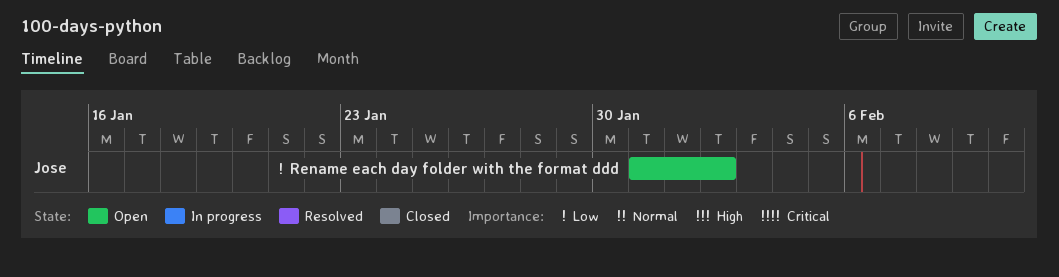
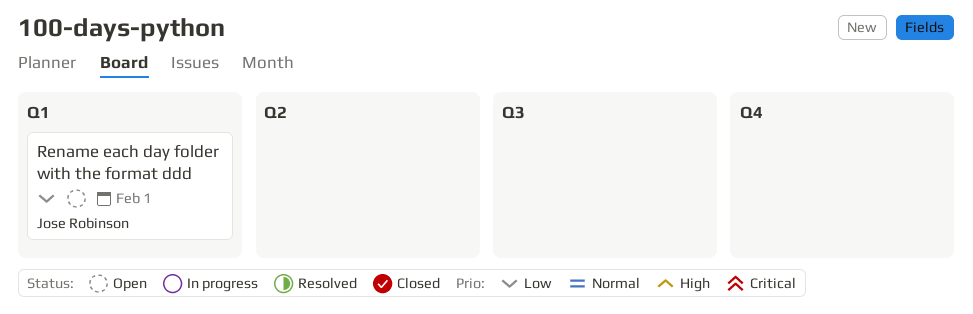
Rename each day folder with the format ddd, due: Feb 2 -> Feb 1

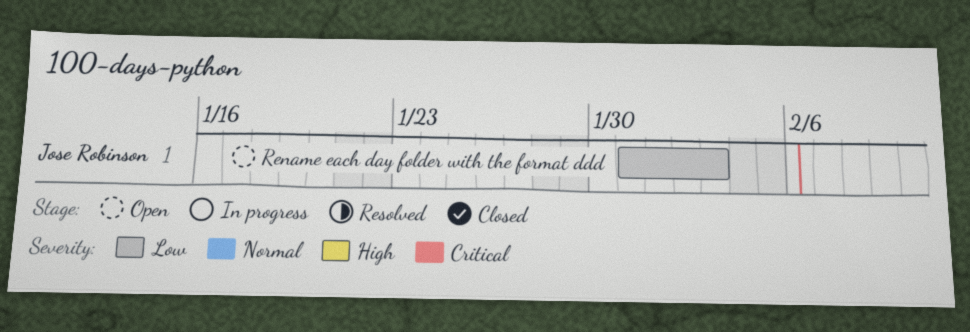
Rename each day folder with the format ddd, due: Feb 1 -> Feb 3

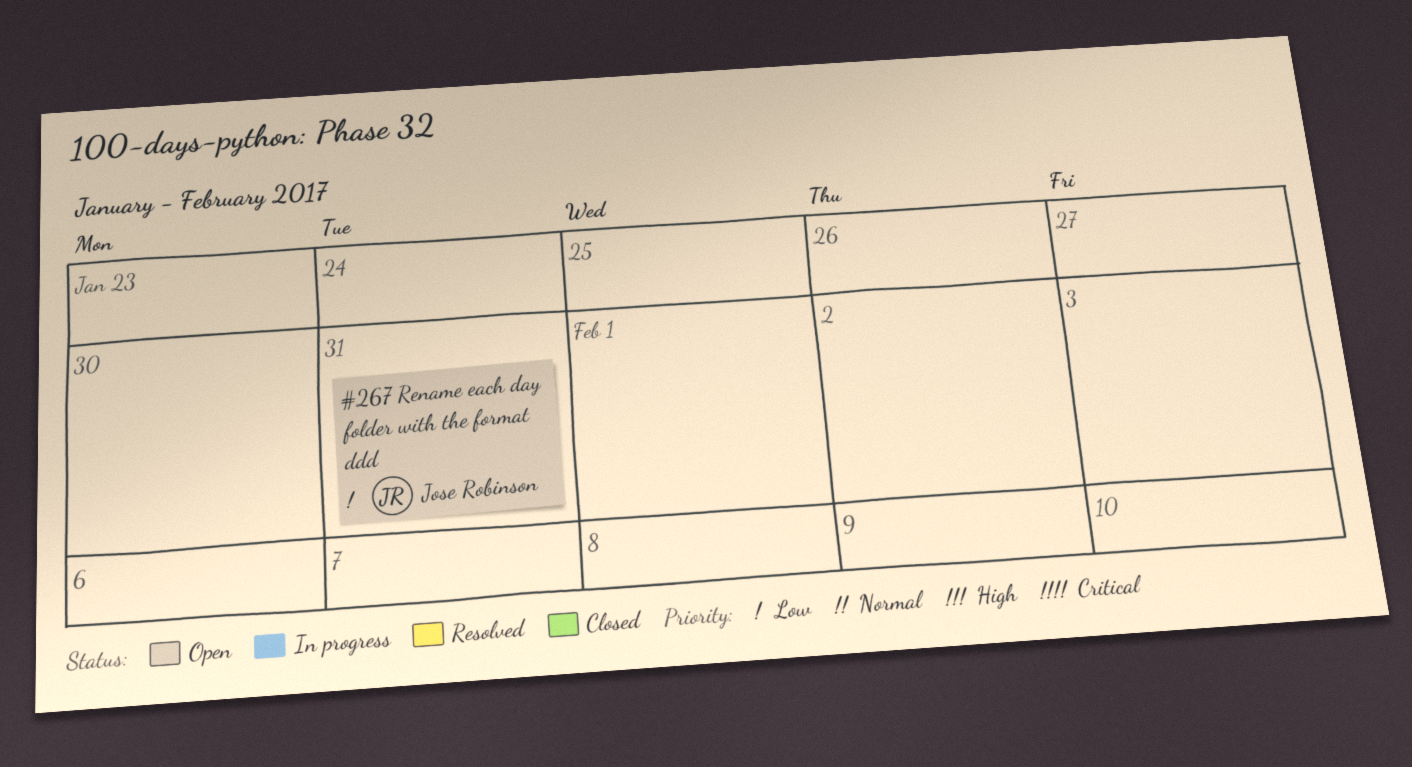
Rename each day folder with the format ddd, due: Feb 3 -> Jan 31

